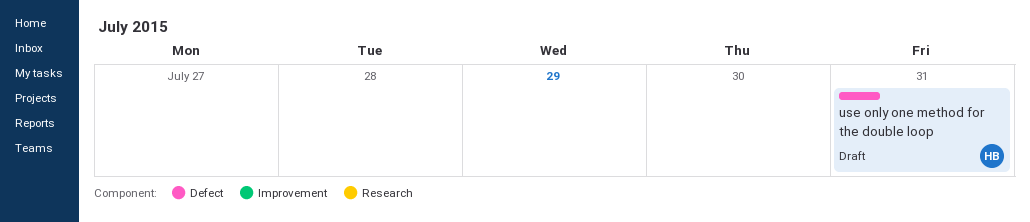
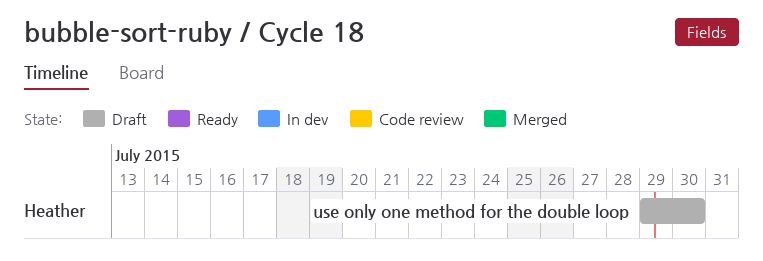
use only one method for the double loop, due: Jul 31 -> Jul 30

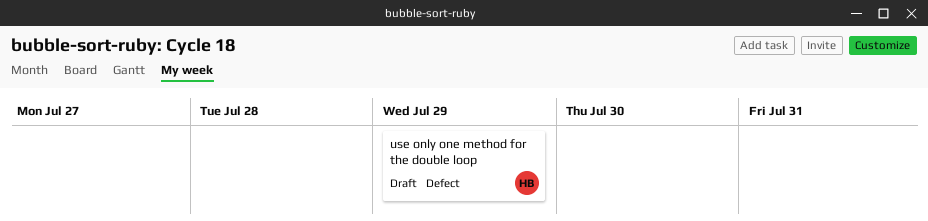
use only one method for the double loop, due: Jul 30 -> Jul 29

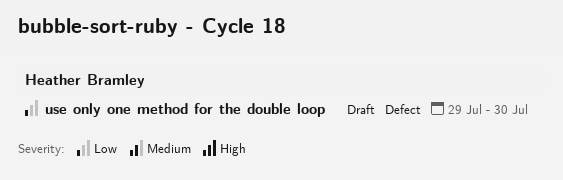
use only one method for the double loop, due: Jul 29 -> Jul 30

